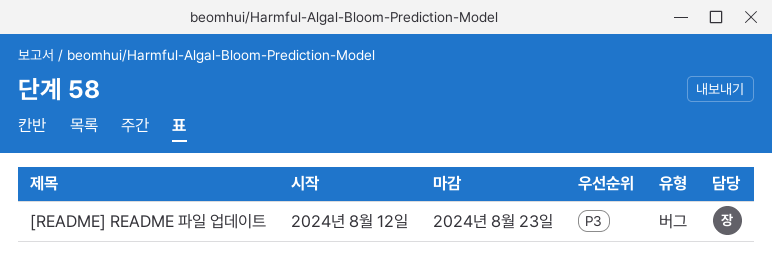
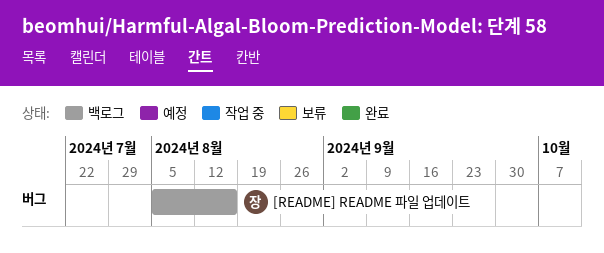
[README] README 파일 업데이트, start: Aug 12 -> Aug 5
[README] README 파일 업데이트, due: Aug 23 -> Aug 16

